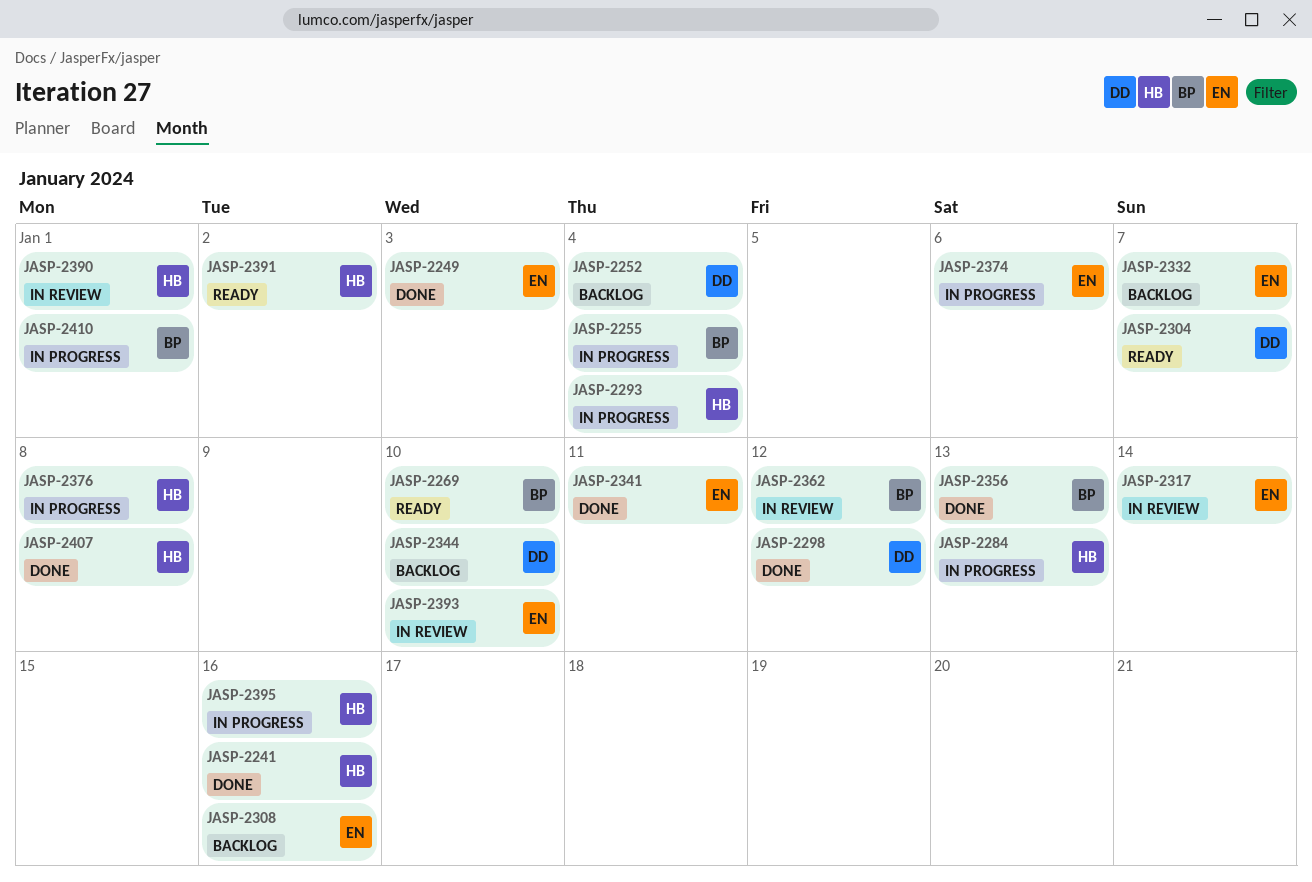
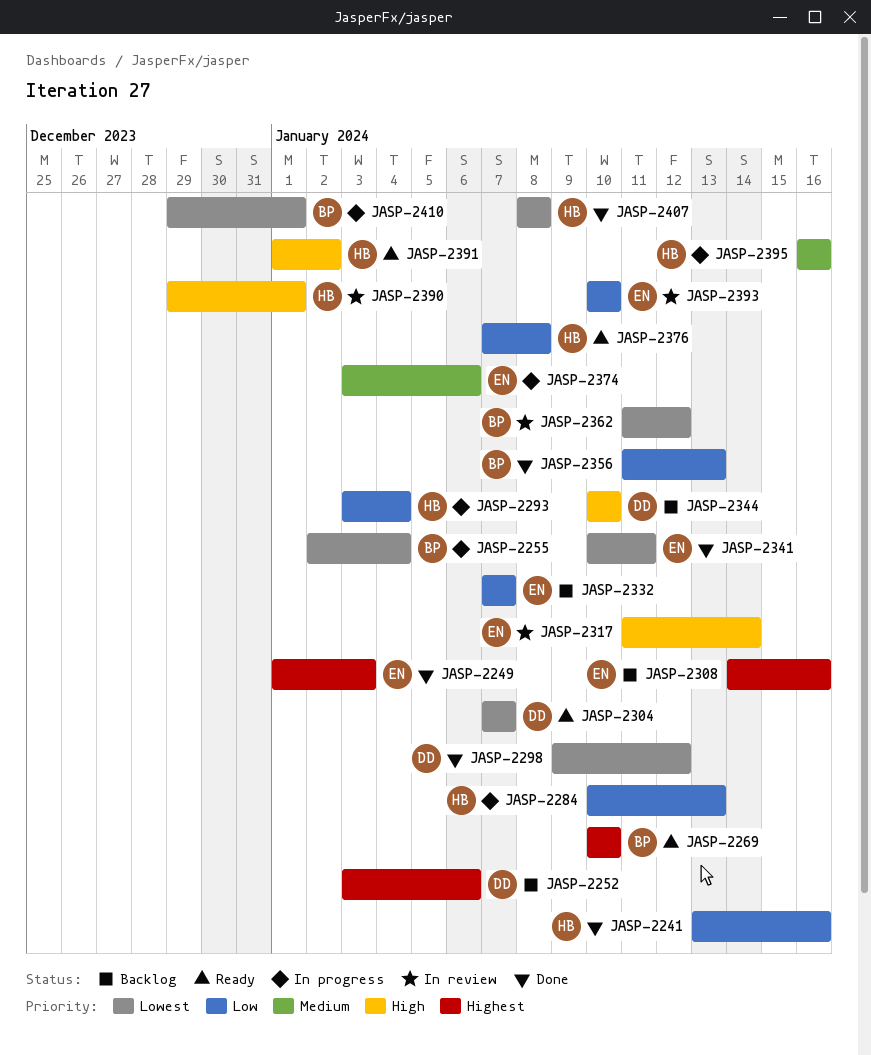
JASP-2252, due: Jan 4 -> Jan 6
JASP-2376, status: In progress -> Ready

